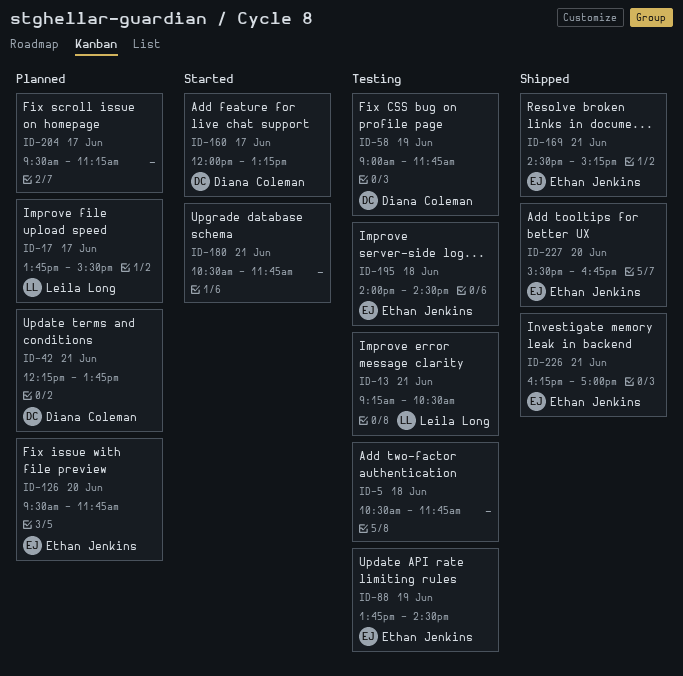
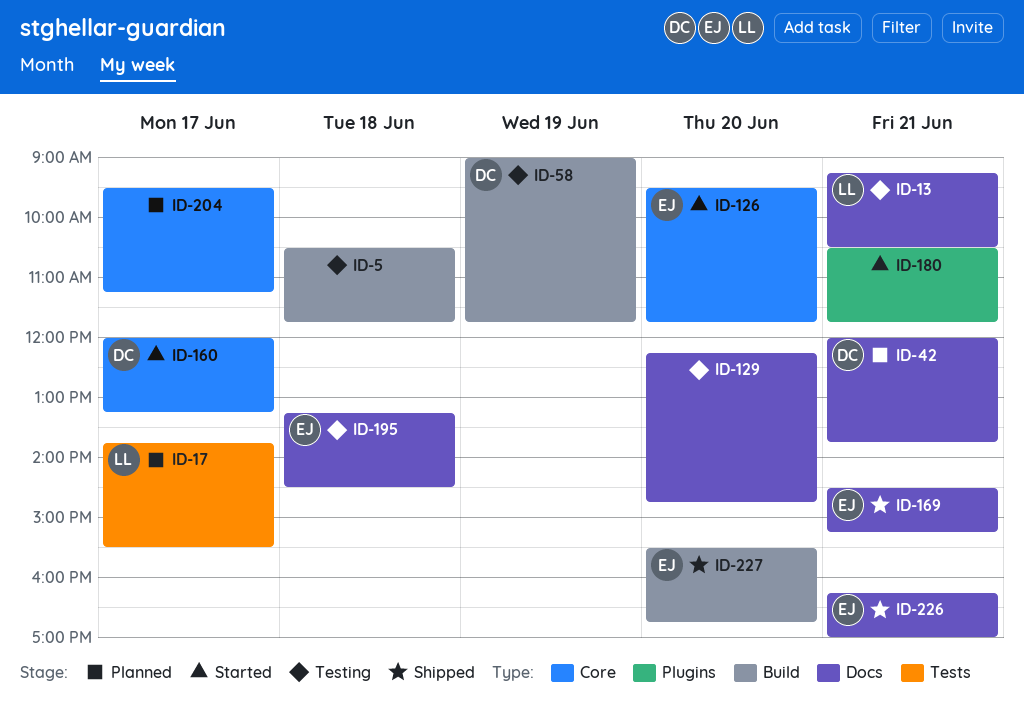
ID-42, begins: 12:15 -> 12:00
ID-88: present -> none
ID-126, status: Planned -> Started
ID-129: none -> present
ID-195, begins: 14:00 -> 13:15

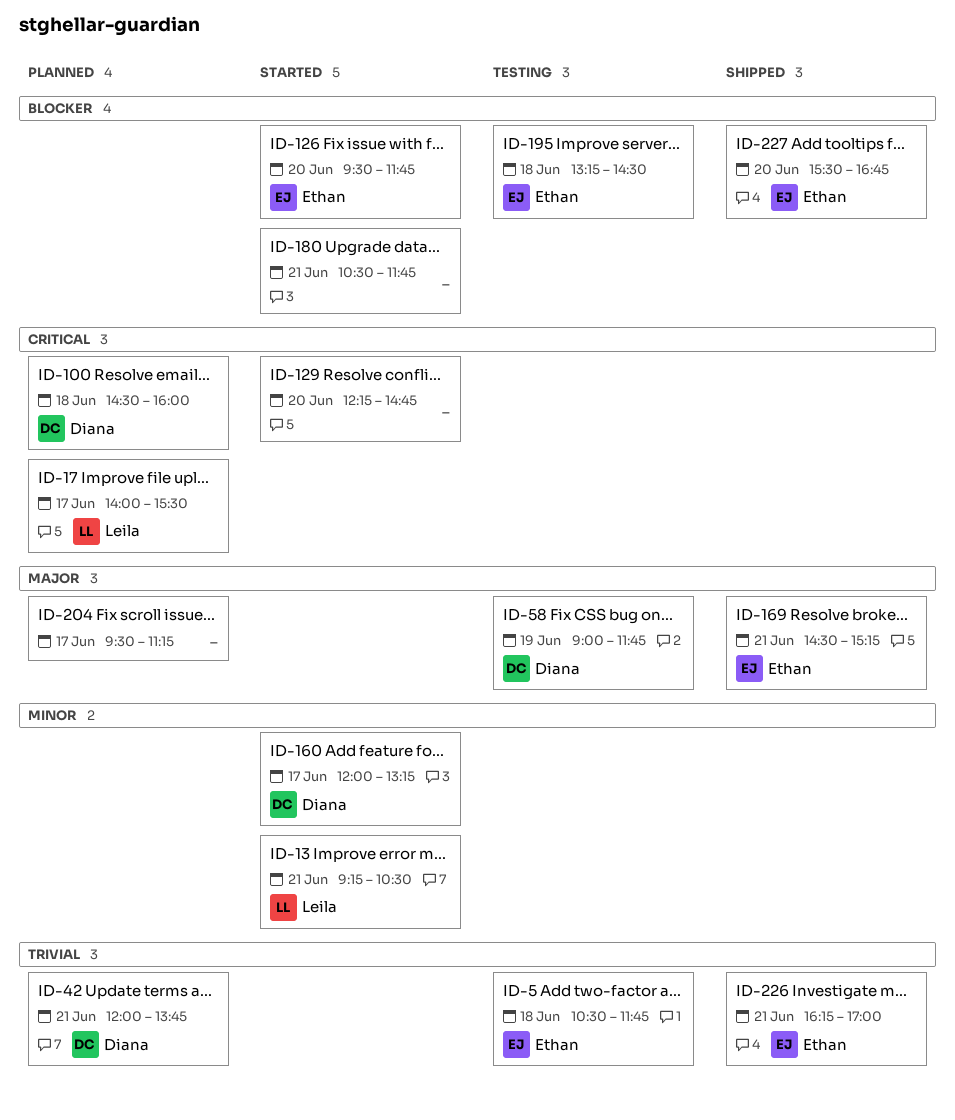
ID-5, owner: none -> Ethan
ID-13, status: Testing -> Started
ID-17, begins: 13:45 -> 14:00
ID-100: none -> present
ID-129, status: Testing -> Started

